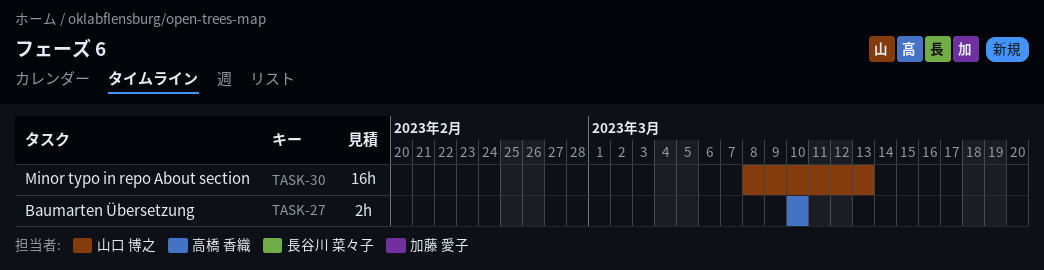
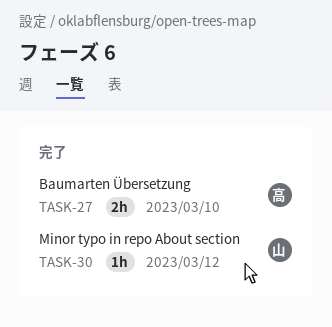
TASK-30, estimate: 16h -> 1h
TASK-30, due: Mar 13 -> Mar 12

